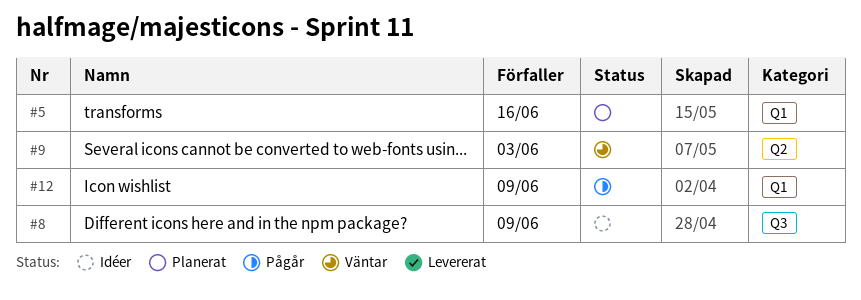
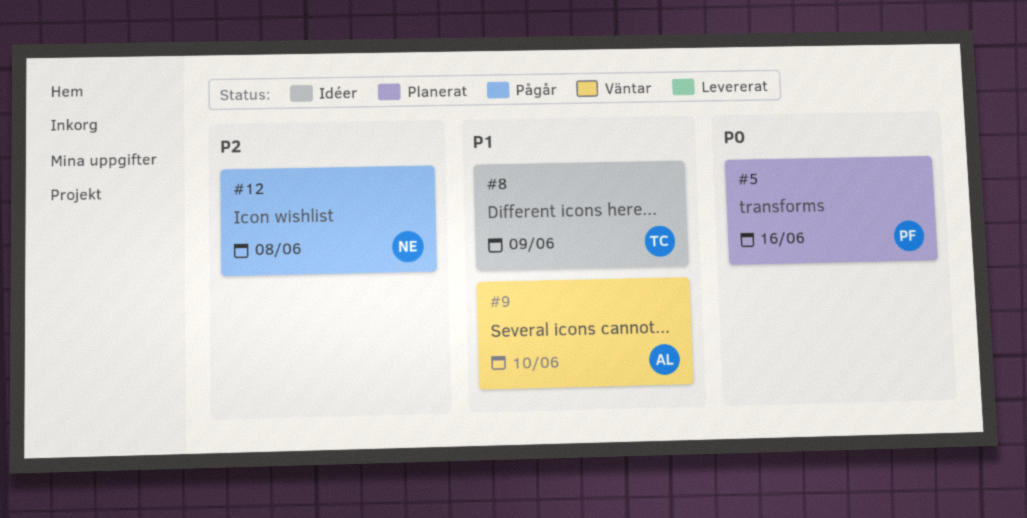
#9, due: Jun 3 -> Jun 10
#12, due: Jun 9 -> Jun 8

